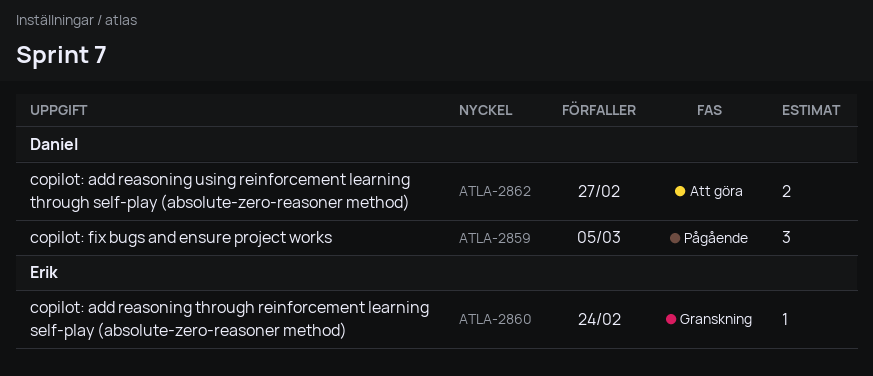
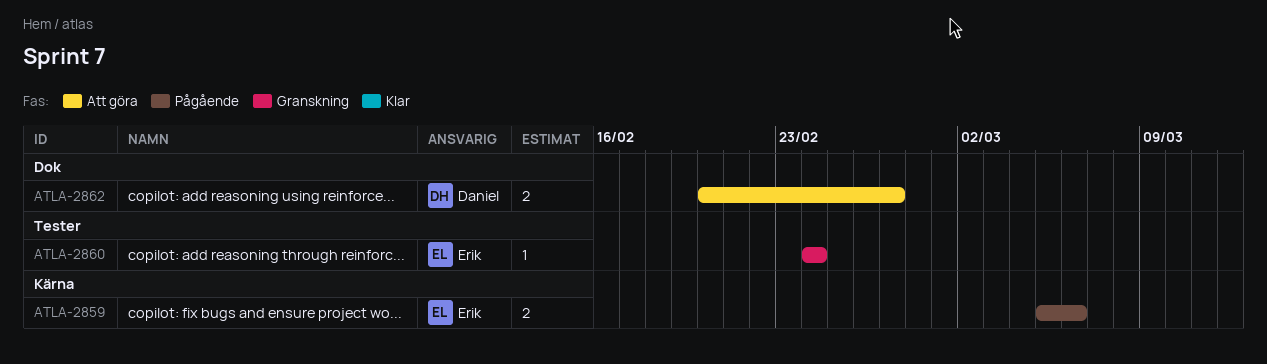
ATLA-2859, owner: Daniel -> Erik
ATLA-2859, estimate: 3 -> 2
ATLA-2859, due: Mar 5 -> Mar 6

